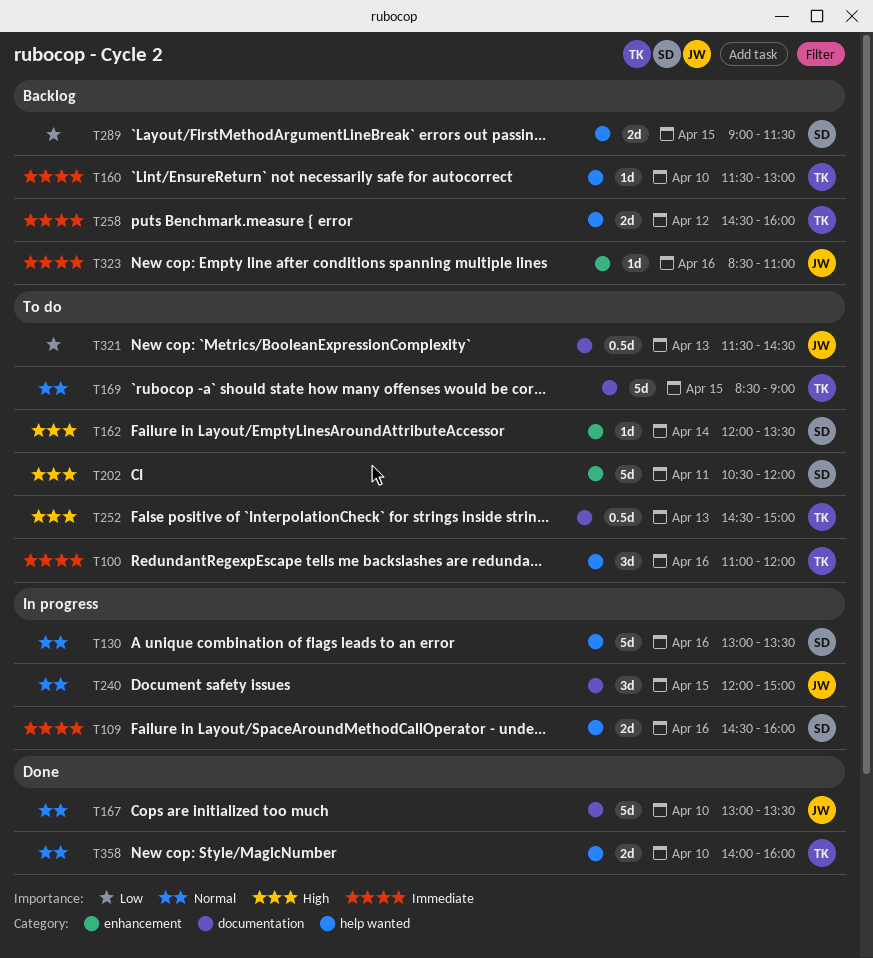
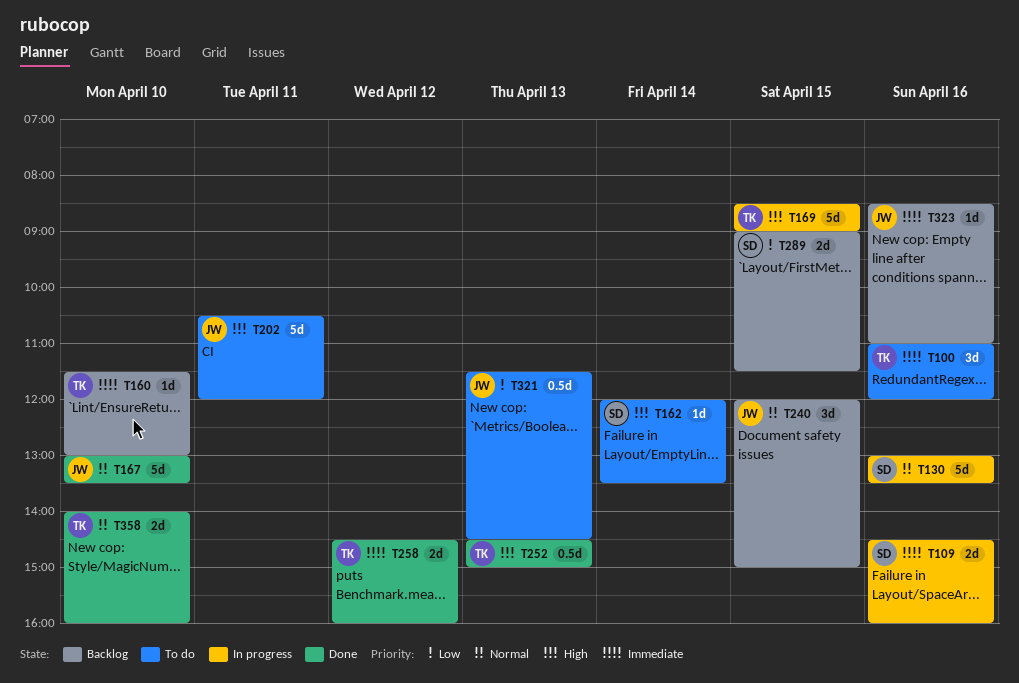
T169, status: To do -> In progress
T169, priority: Normal -> High
T202, owner: SD -> JW
T240, status: In progress -> Backlog
T252, status: To do -> Done
T258, status: Backlog -> Done

